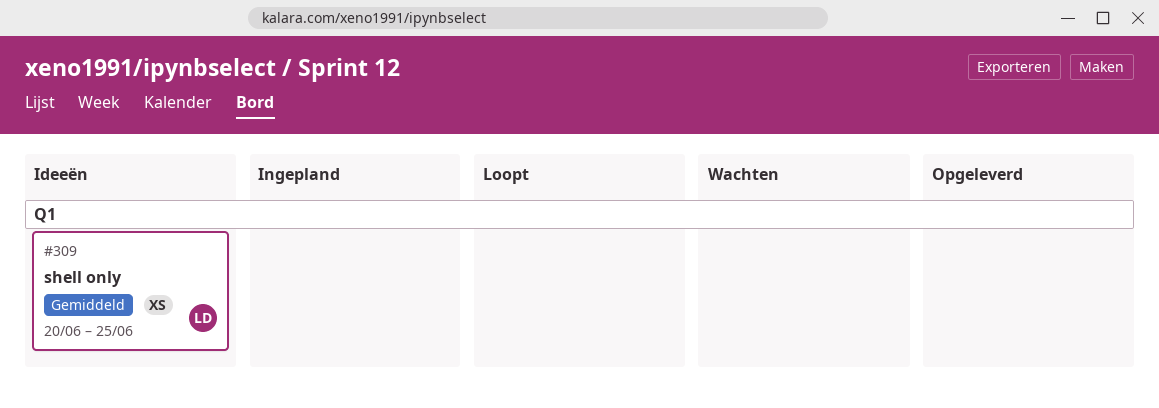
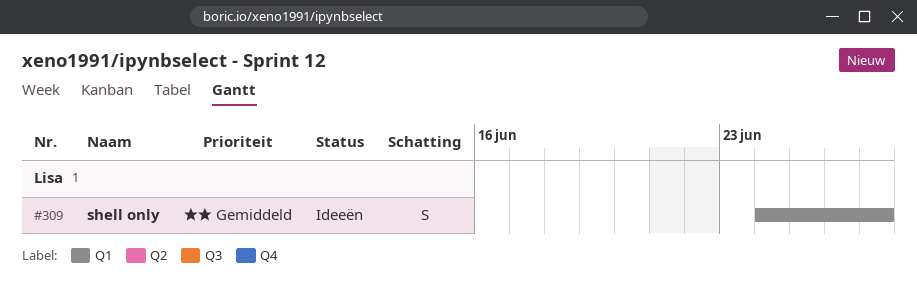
#309, estimate: XS -> S
#309, start: Jun 20 -> Jun 24
#309, due: Jun 25 -> Jun 27

